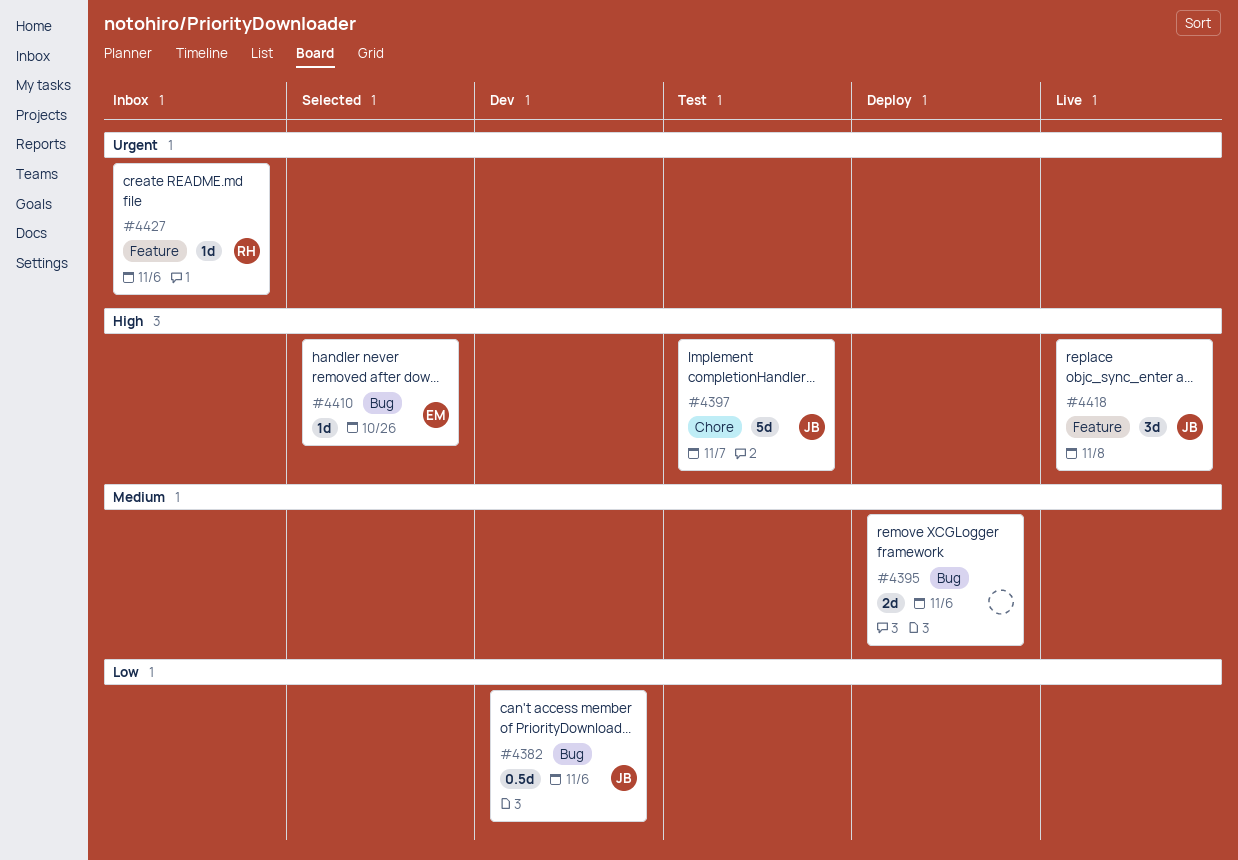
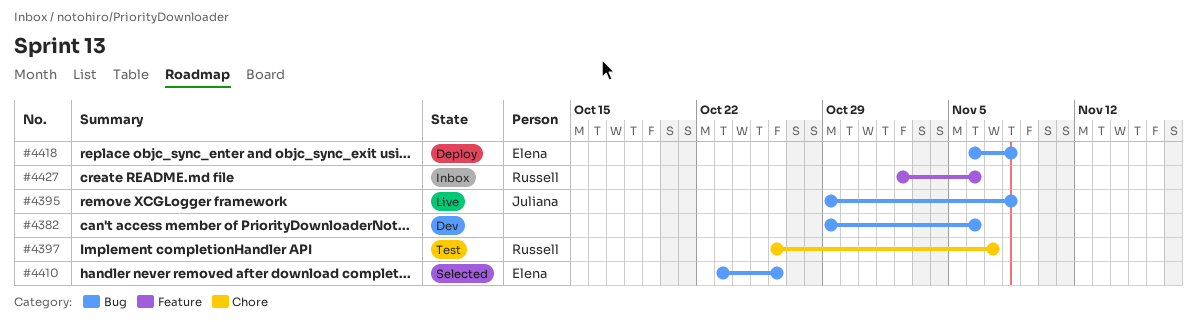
#4382, owner: Juliana -> none
#4395, status: Deploy -> Live
#4395, owner: none -> Juliana
#4395, due: Nov 6 -> Nov 8
#4397, owner: Juliana -> Russell
#4418, status: Live -> Deploy
#4418, owner: Juliana -> Elena
#4418, label: Feature -> Bug

